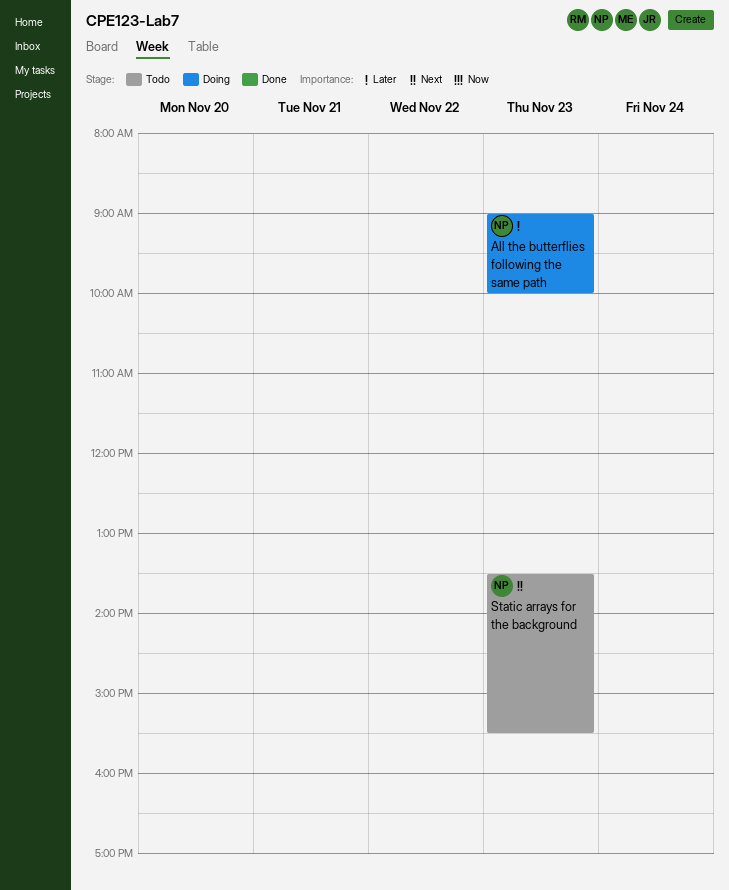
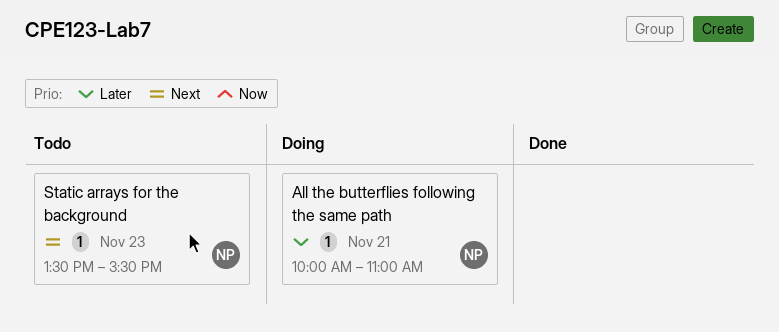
All the butterflies following the same path, day: Nov 23 -> Nov 21
All the butterflies following the same path, begins: 09:00 -> 10:00
All the butterflies following the same path, ends: 10:00 -> 11:00

